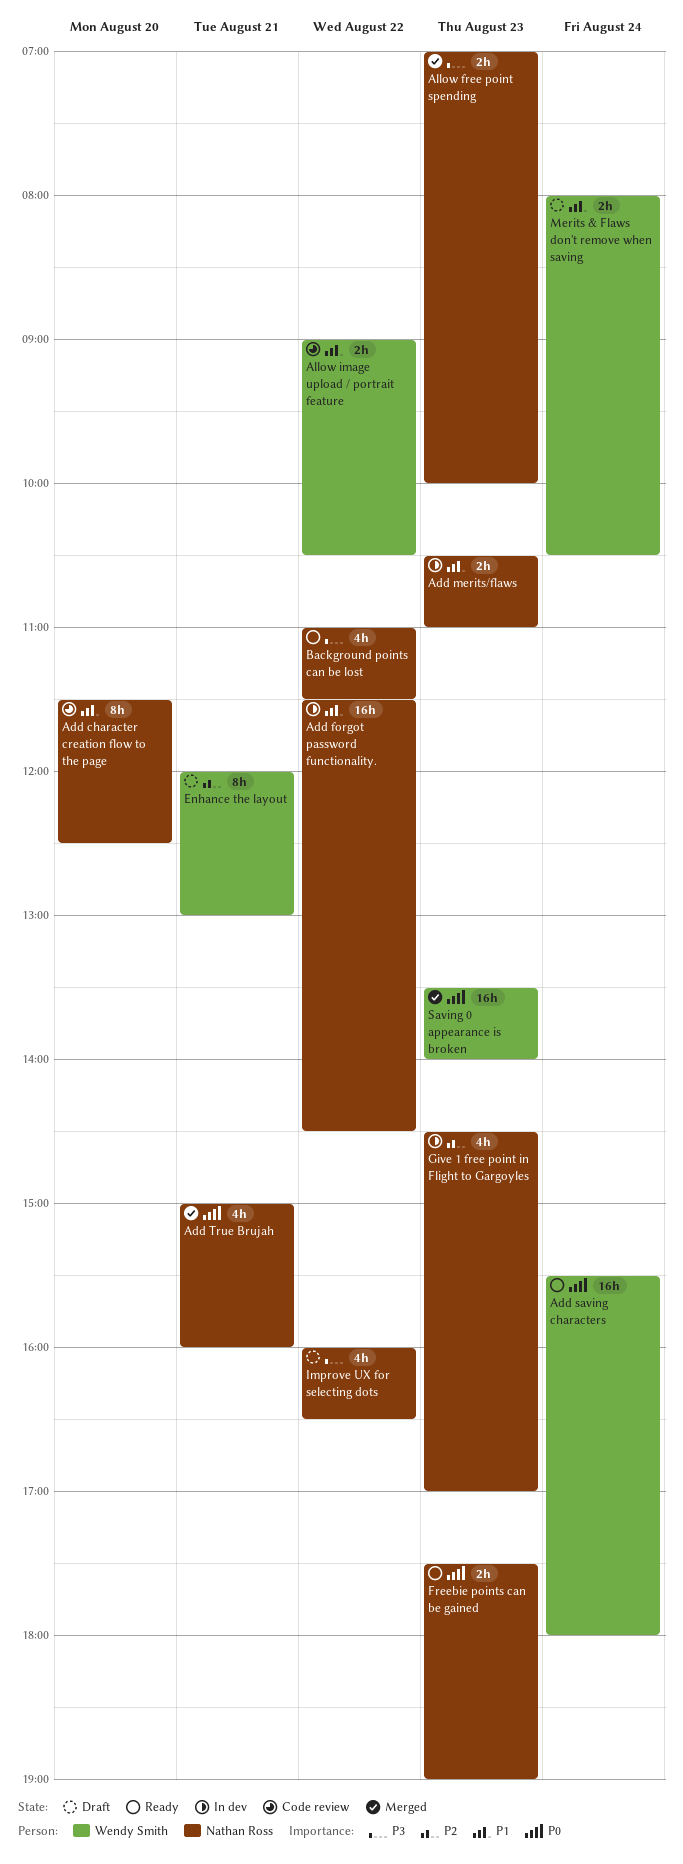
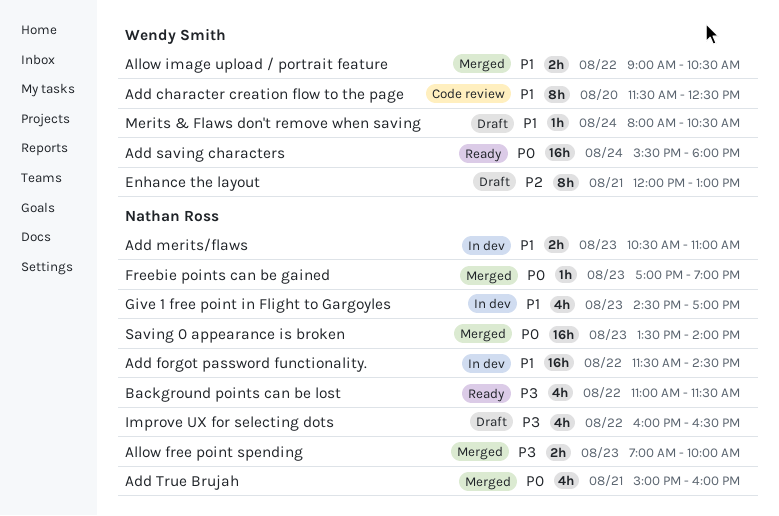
Add character creation flow to the page, owner: Nathan Ross -> Wendy Smith
Allow image upload / portrait feature, status: Code review -> Merged
Freebie points can be gained, status: Ready -> Merged
Freebie points can be gained, estimate: 2h -> 1h
Freebie points can be gained, begins: 17:30 -> 17:00
Give 1 free point in Flight to Gargoyles, priority: P2 -> P1
Merits & Flaws don't remove when saving, estimate: 2h -> 1h
Saving 0 appearance is broken, owner: Wendy Smith -> Nathan Ross

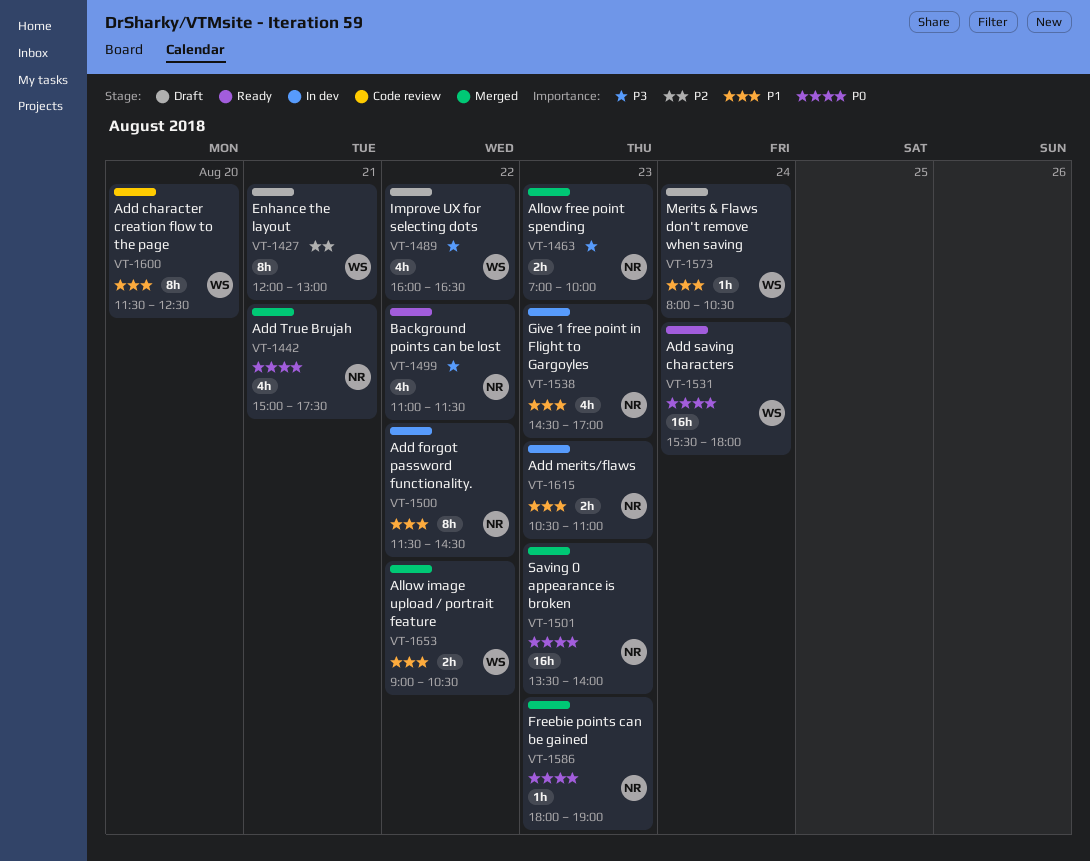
Add forgot password functionality., estimate: 16h -> 8h
Add True Brujah, ends: 16:00 -> 17:30
Freebie points can be gained, begins: 17:00 -> 18:00
Improve UX for selecting dots, owner: Nathan Ross -> Wendy Smith

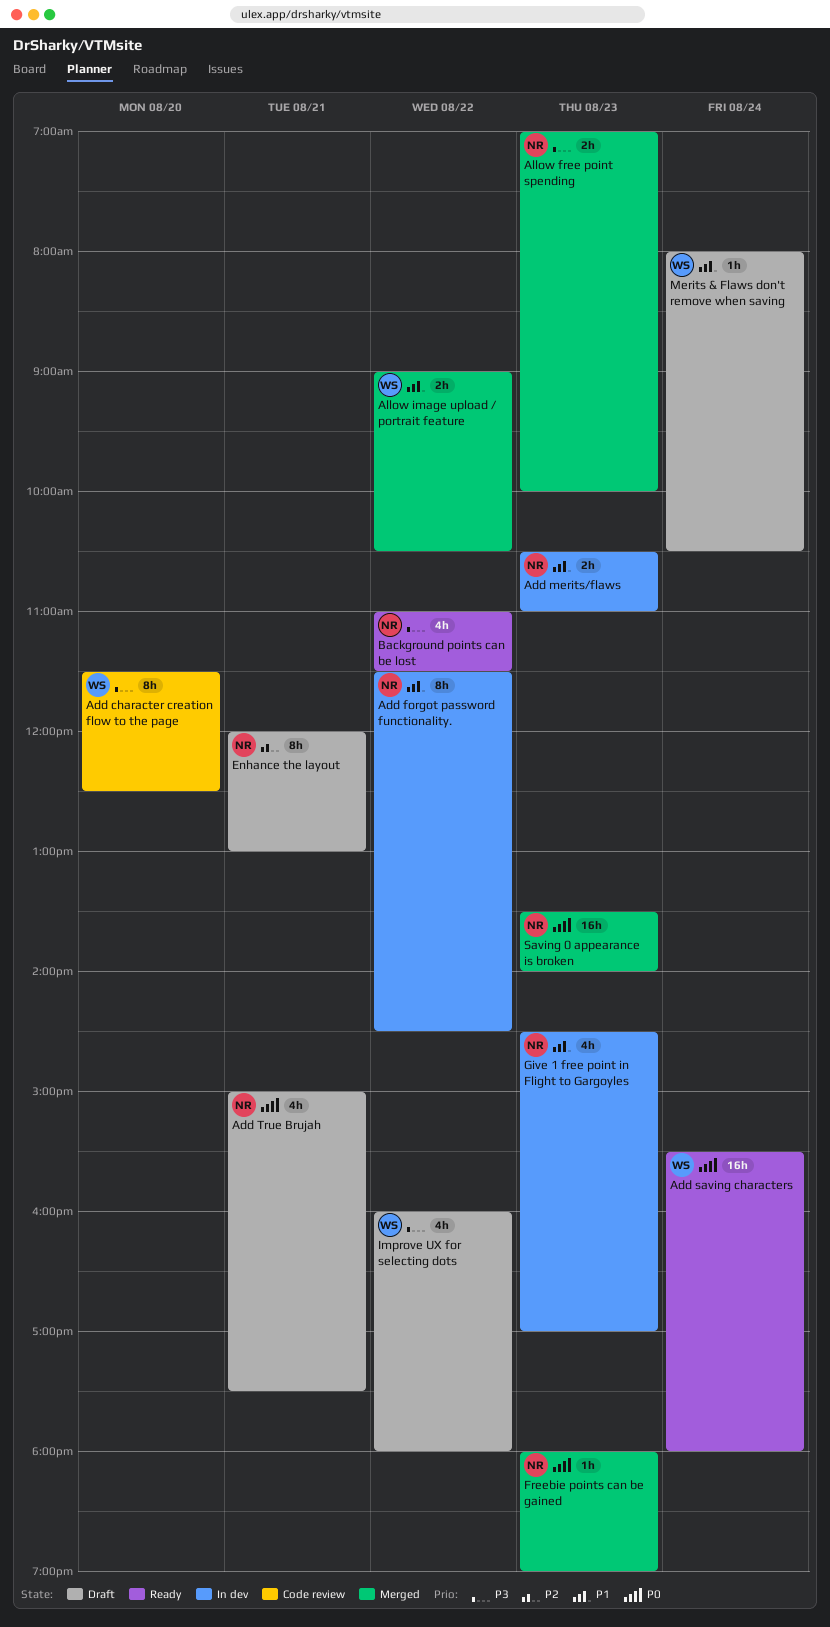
Add character creation flow to the page, priority: P1 -> P3
Add True Brujah, status: Merged -> Draft
Enhance the layout, owner: WS -> NR
Improve UX for selecting dots, ends: 16:30 -> 18:00

